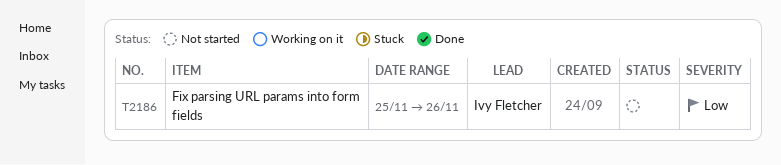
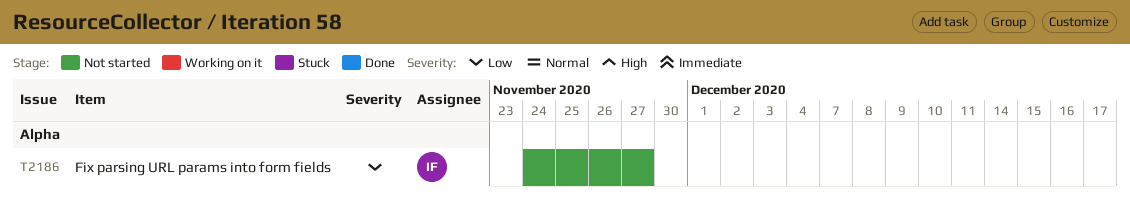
T2186, start: Nov 25 -> Nov 24
T2186, due: Nov 26 -> Nov 27

